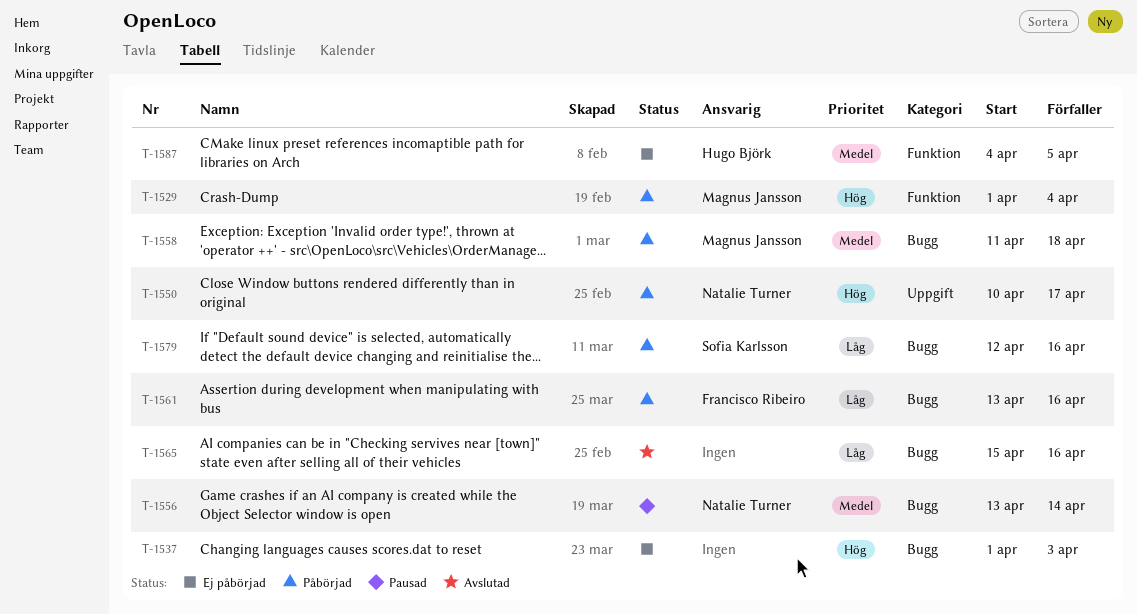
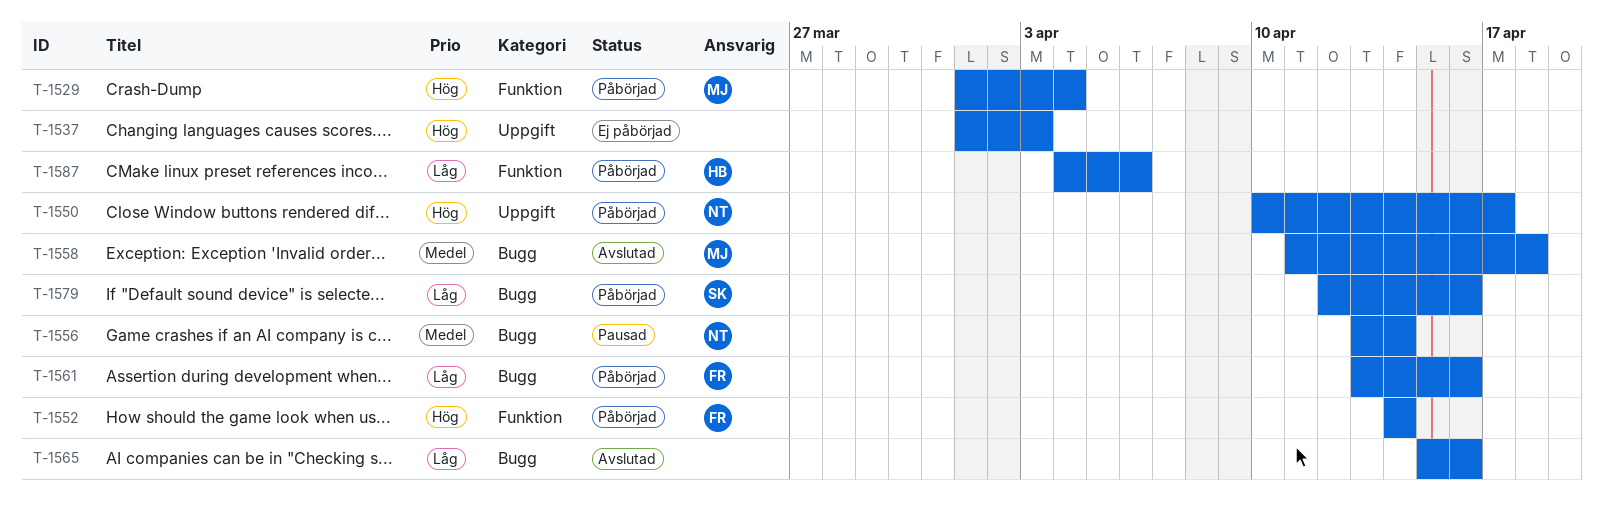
T-1537, label: Bugg -> Uppgift
T-1552: none -> present
T-1558, status: Påbörjad -> Avslutad
T-1587, status: Ej påbörjad -> Påbörjad
T-1587, priority: Medel -> Låg
T-1587, due: Apr 5 -> Apr 6

